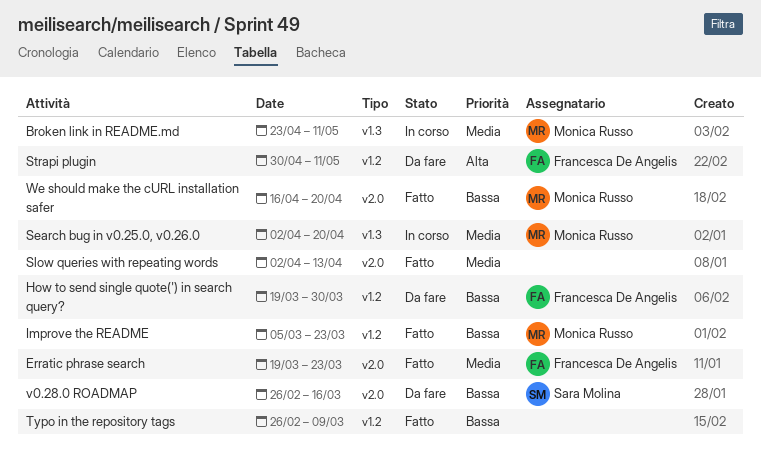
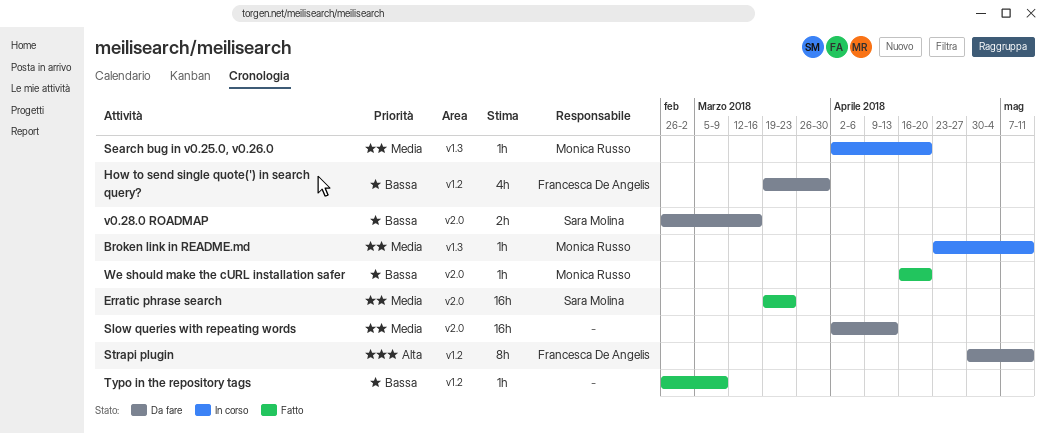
Erratic phrase search, owner: Francesca De Angelis -> Sara Molina
Improve the README: present -> none
Slow queries with repeating words, status: Fatto -> Da fare

